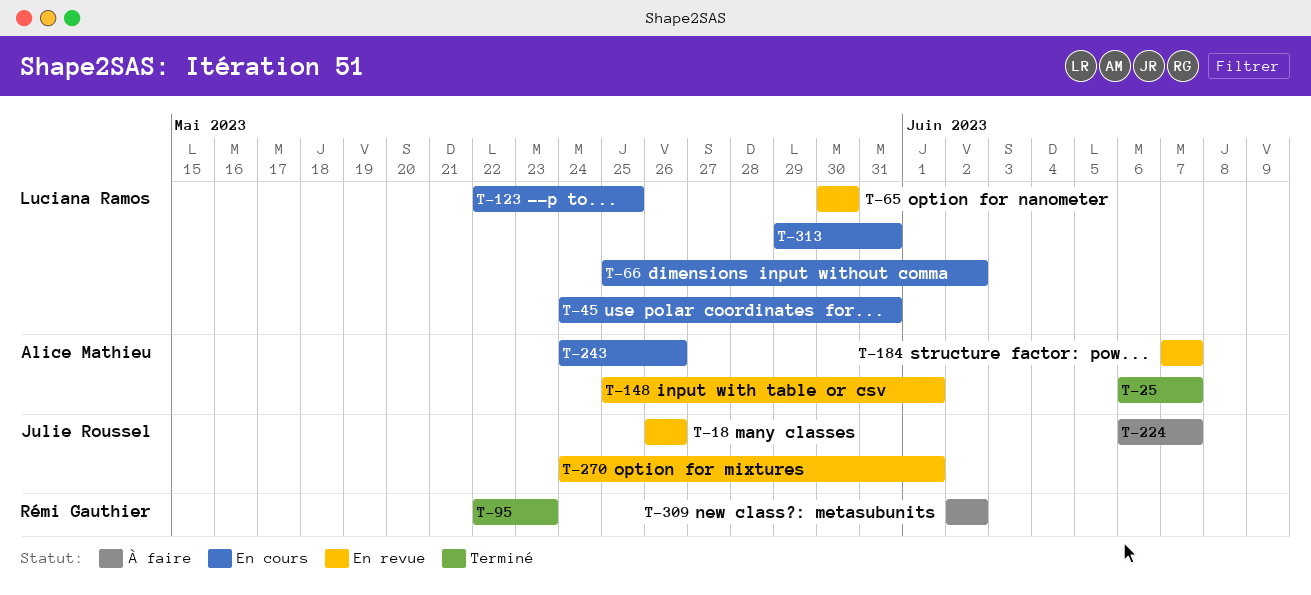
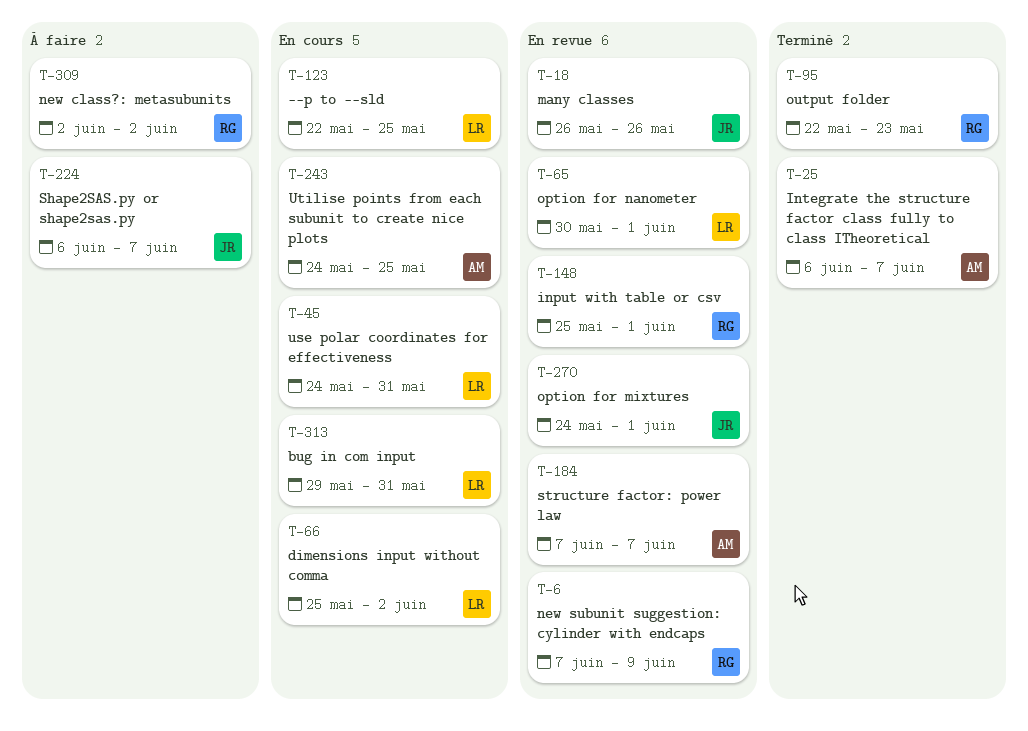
T-6: none -> present
T-65, due: May 30 -> Jun 1
T-148, owner: Alice Mathieu -> Rémi Gauthier
T-243, due: May 26 -> May 25

